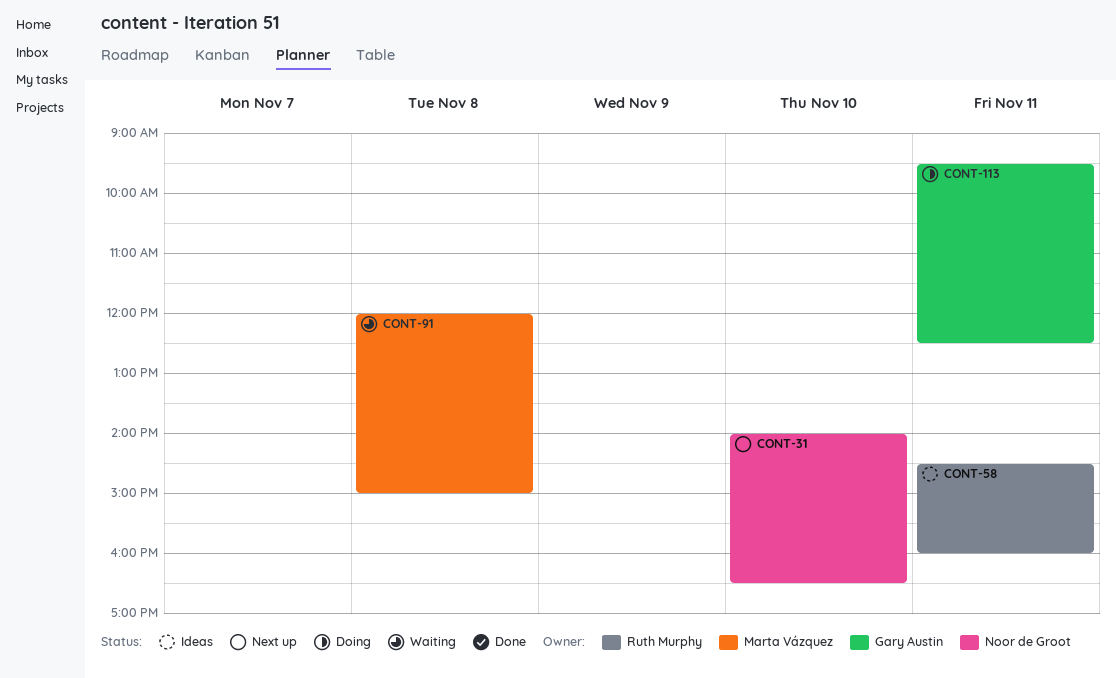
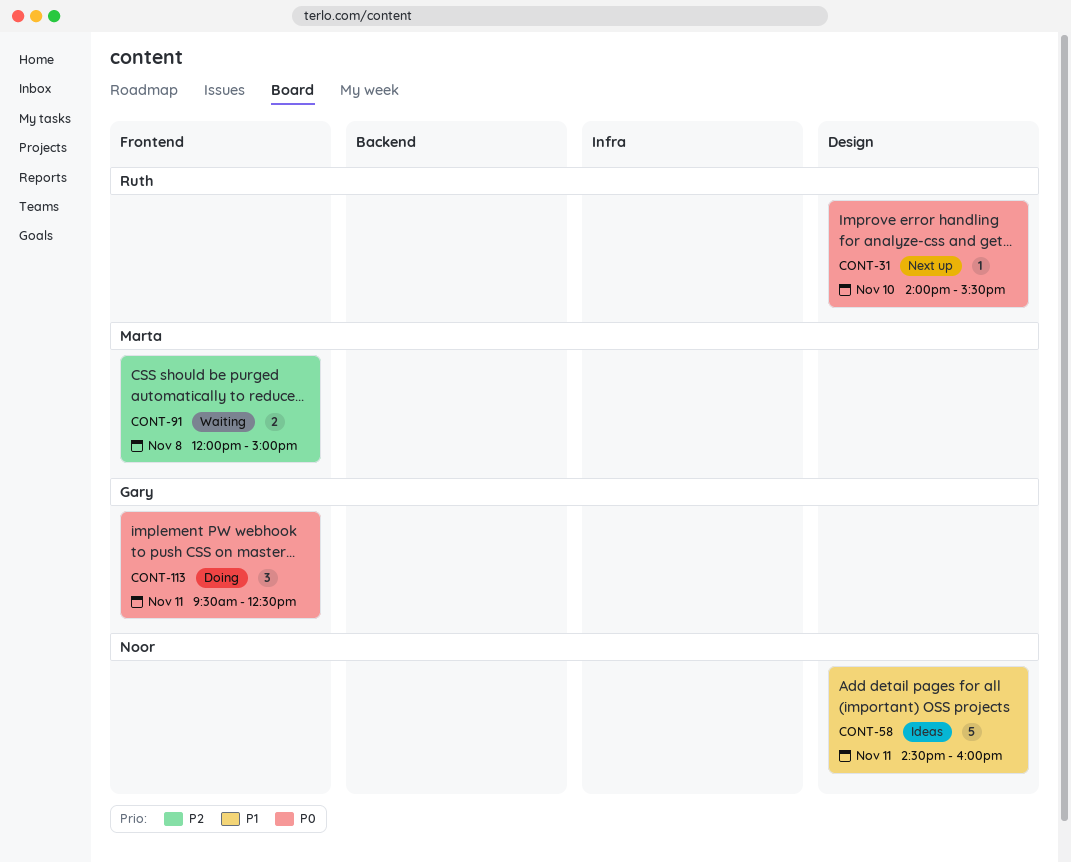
CONT-31, owner: Noor de Groot -> Ruth Murphy
CONT-31, ends: 16:30 -> 15:30
CONT-58, owner: Ruth Murphy -> Noor de Groot

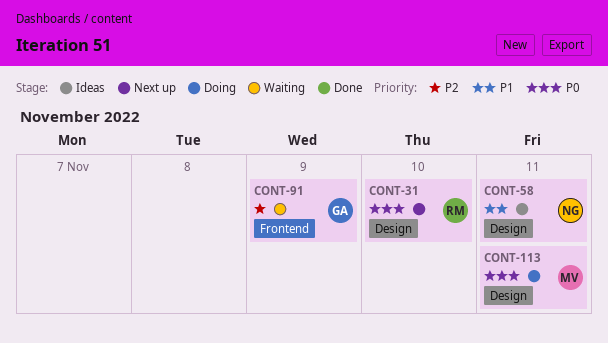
CONT-91, owner: Marta -> Gary
CONT-91, day: Nov 8 -> Nov 9
CONT-113, owner: Gary -> Marta
CONT-113, label: Frontend -> Design

